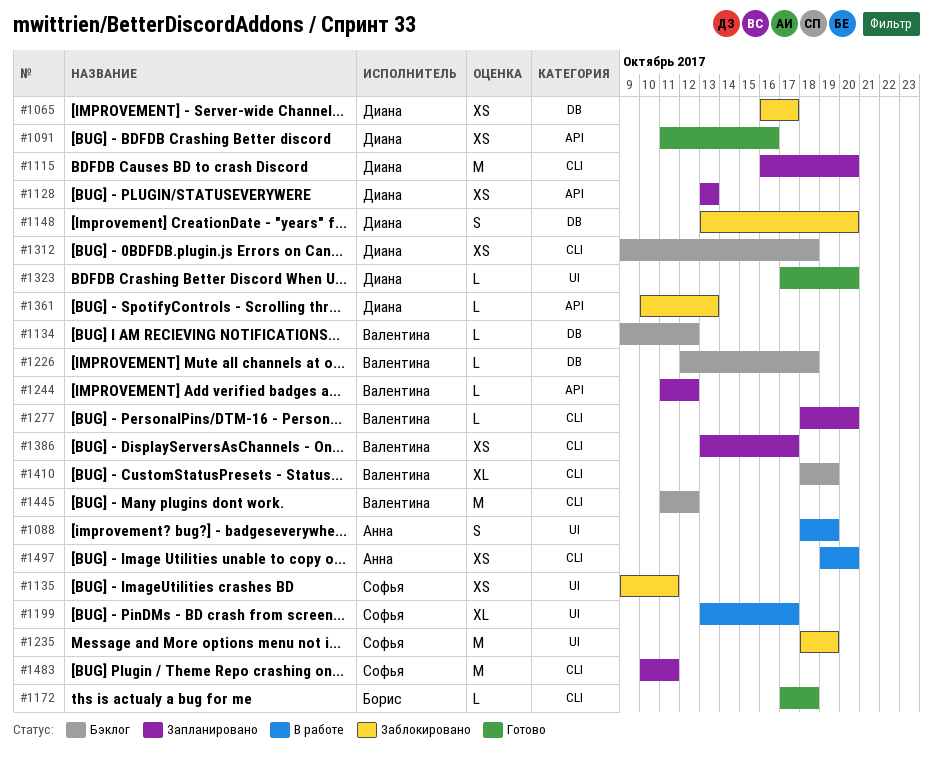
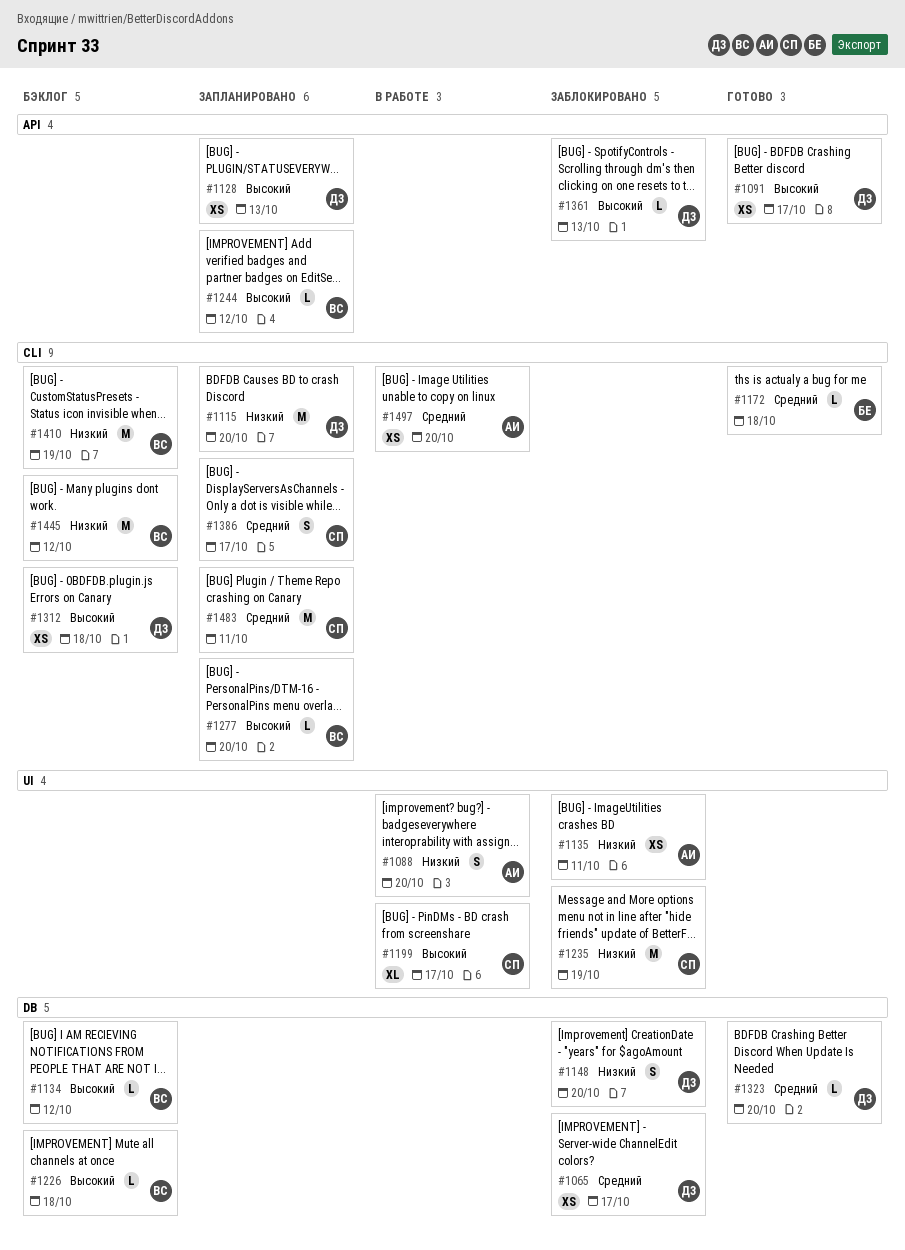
#1088, due: Oct 19 -> Oct 20
#1091, due: Oct 16 -> Oct 17
#1135, owner: Софья -> Анна
#1323, label: UI -> DB
#1386, owner: Валентина -> Софья
#1386, estimate: XS -> S
#1410, estimate: XL -> M

